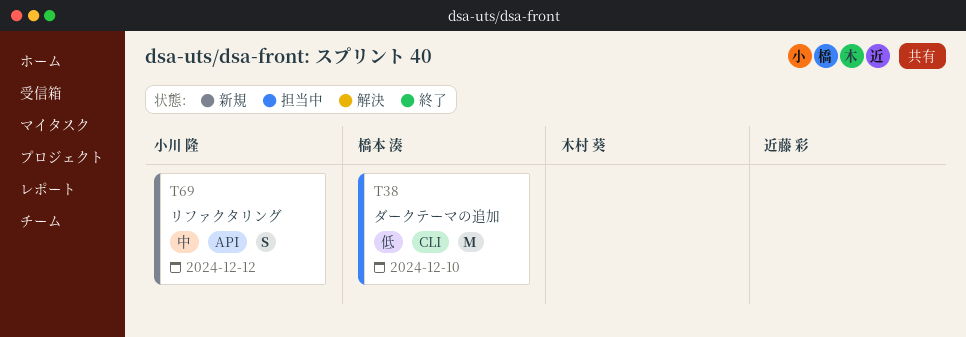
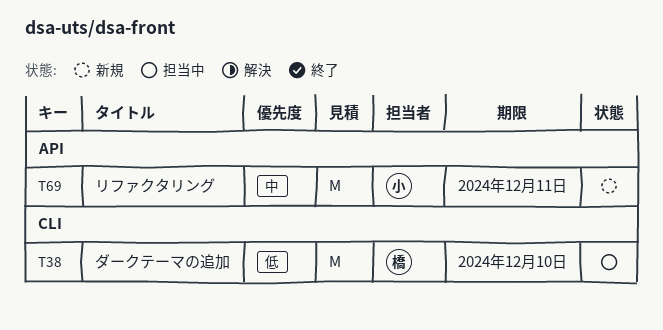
T69, estimate: S -> M
T69, due: Dec 12 -> Dec 11

